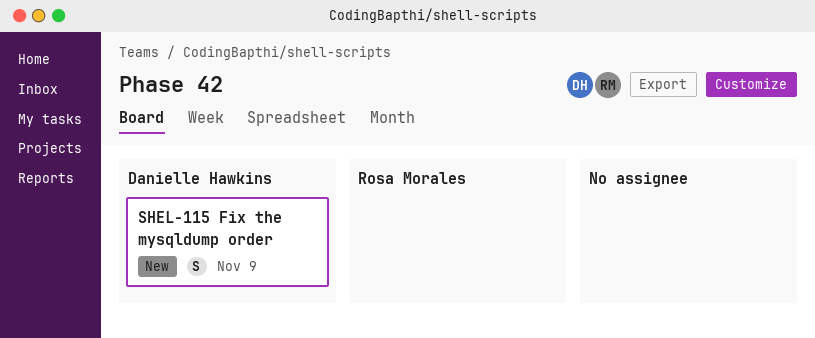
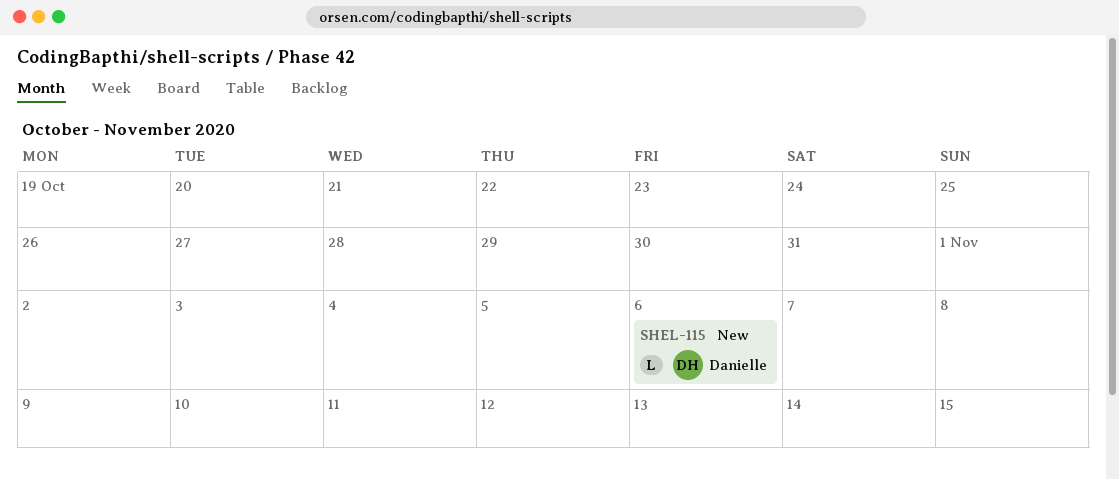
SHEL-115, estimate: S -> L
SHEL-115, due: Nov 9 -> Nov 6

